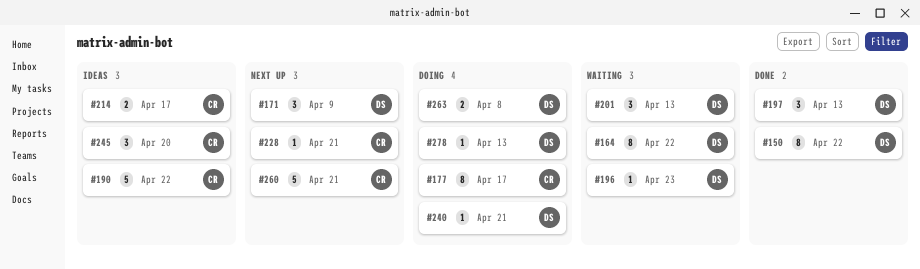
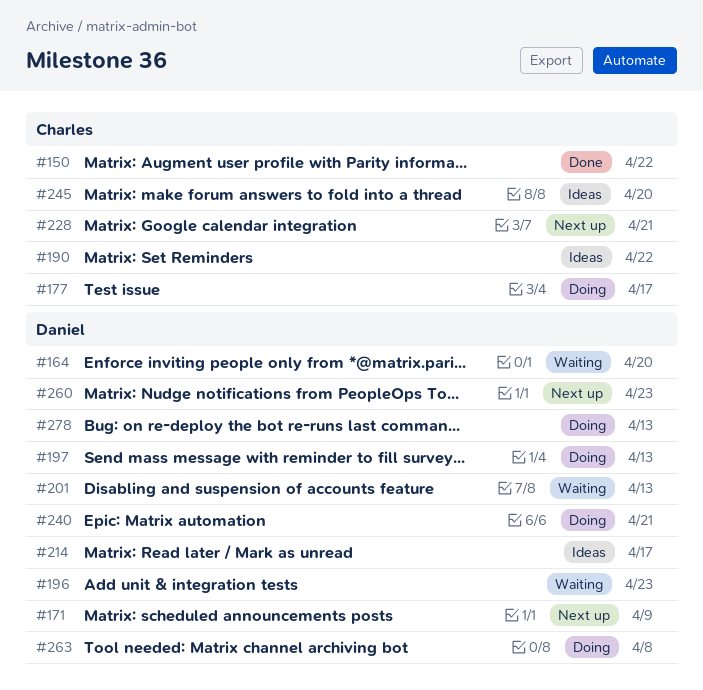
#150, owner: Daniel -> Charles
#164, due: Apr 22 -> Apr 20
#197, status: Done -> Doing
#214, owner: Charles -> Daniel
#260, owner: Charles -> Daniel
#260, due: Apr 21 -> Apr 23

